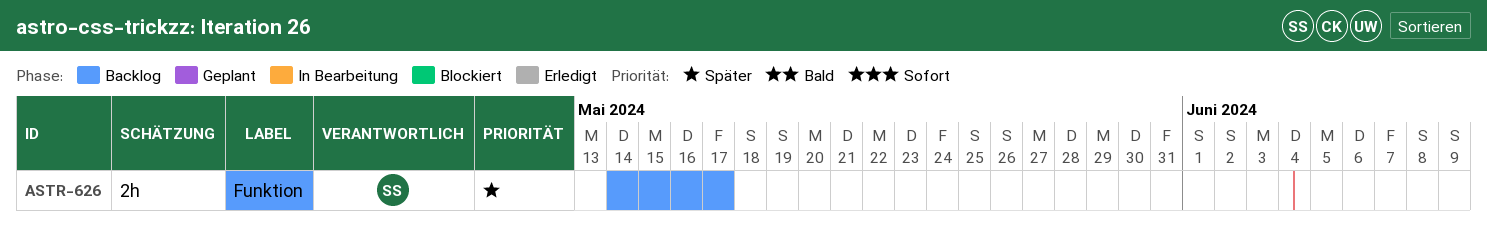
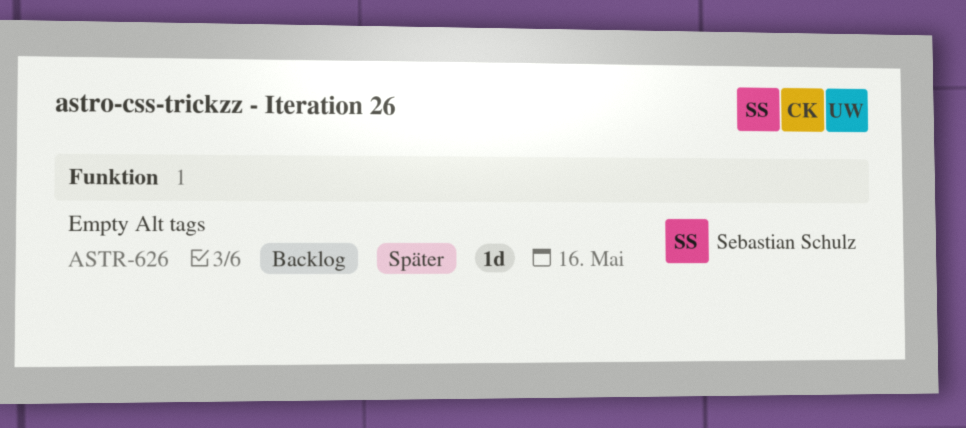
ASTR-626, estimate: 2h -> 1d
ASTR-626, due: May 17 -> May 16

